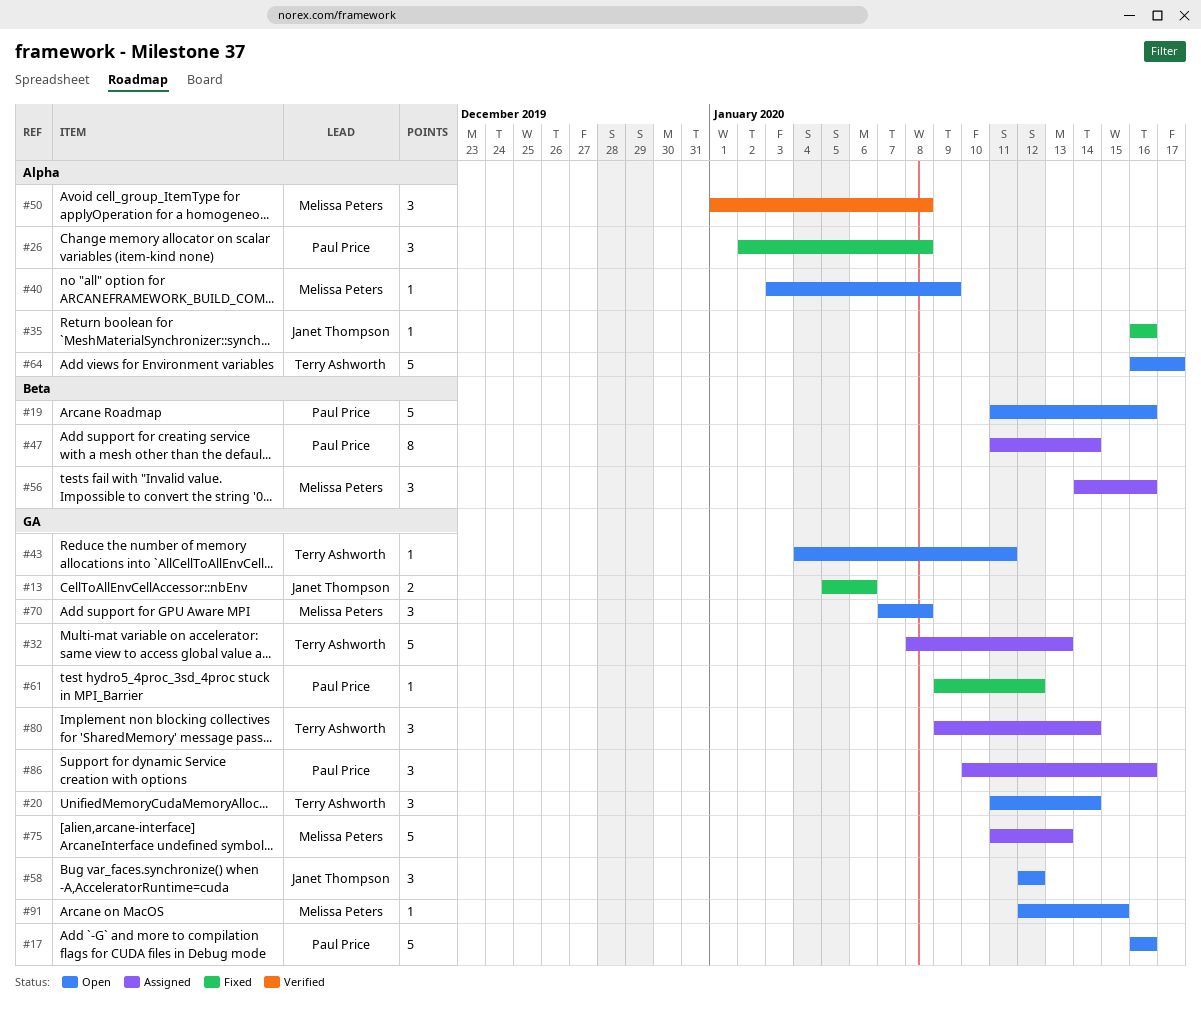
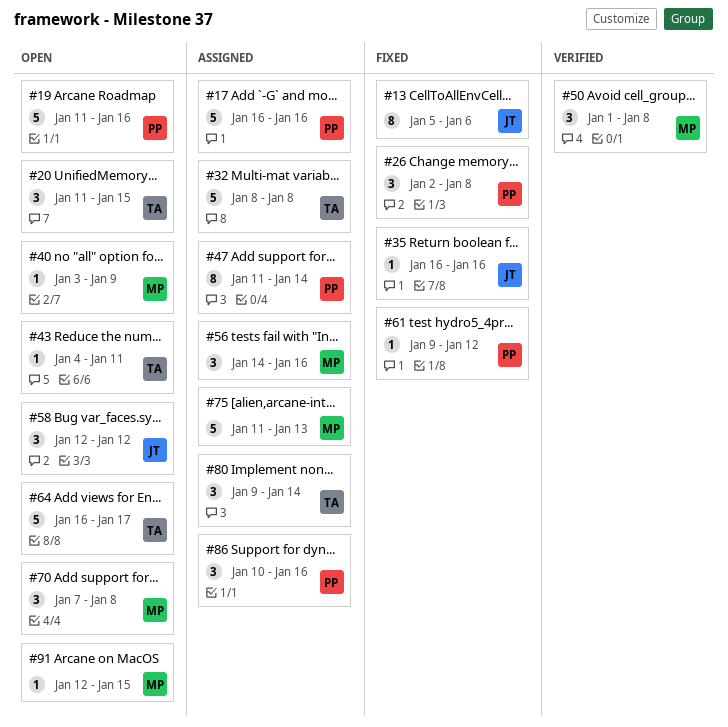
#13, estimate: 2 -> 8
#17, status: Open -> Assigned
#20, due: Jan 14 -> Jan 15
#32, due: Jan 13 -> Jan 8

